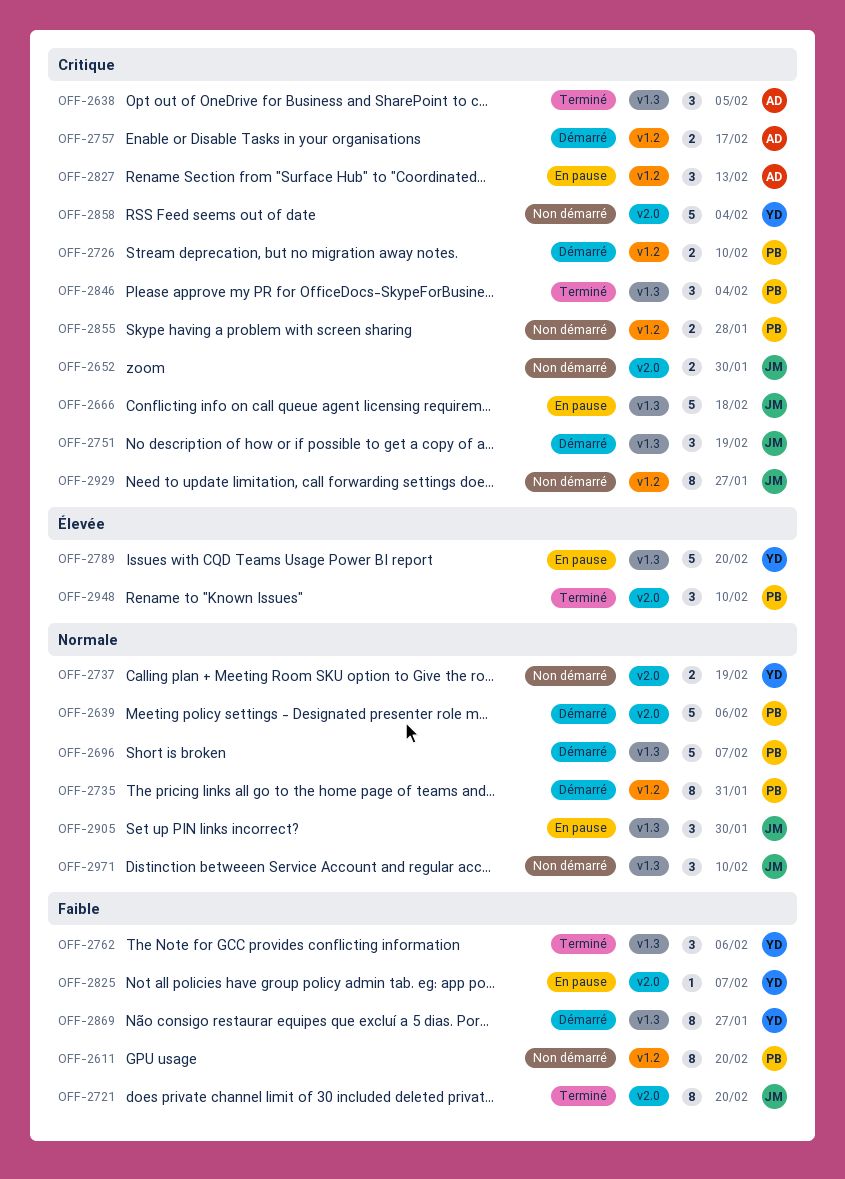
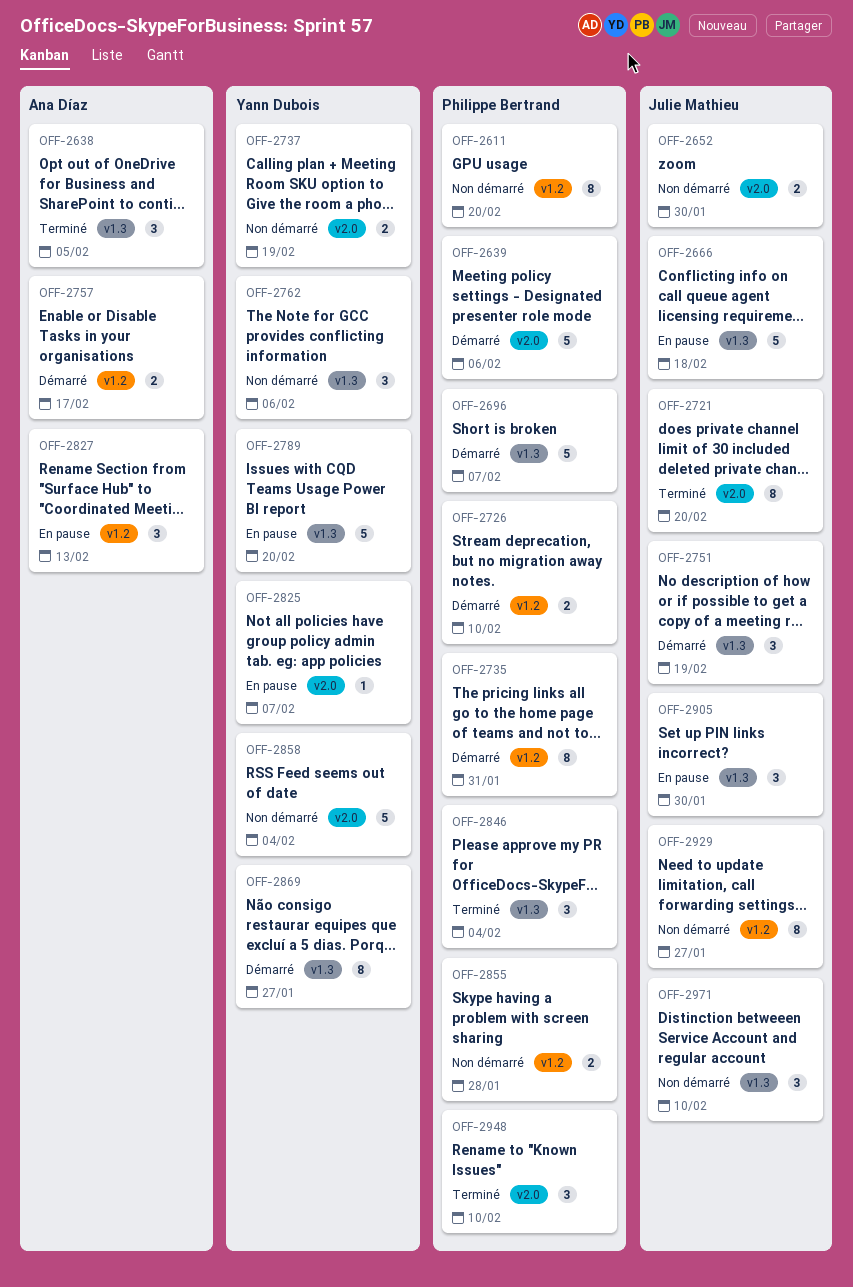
OFF-2762, status: Terminé -> Non démarré

